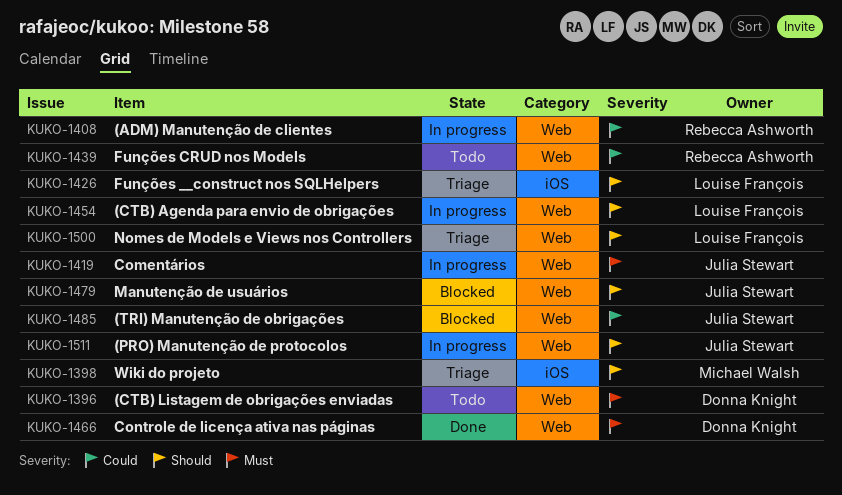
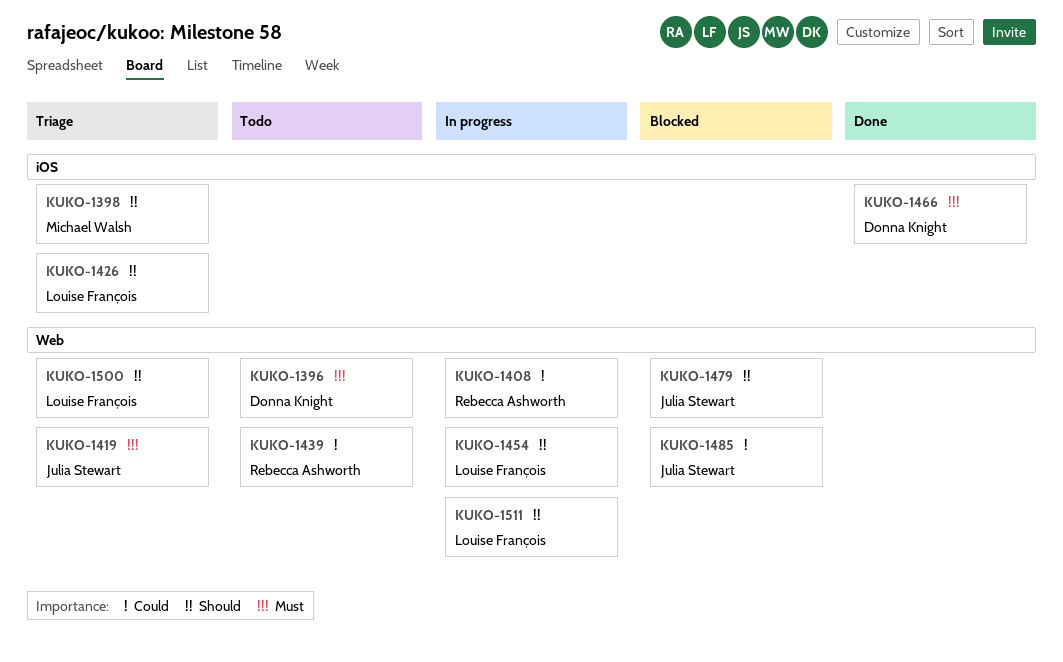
KUKO-1419, status: In progress -> Triage
KUKO-1466, label: Web -> iOS
KUKO-1511, owner: Julia Stewart -> Louise François

